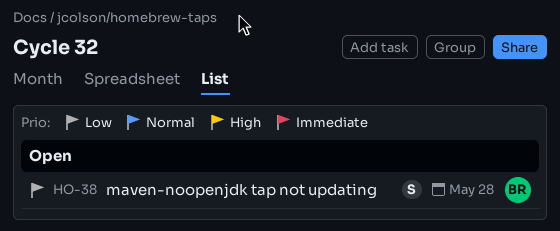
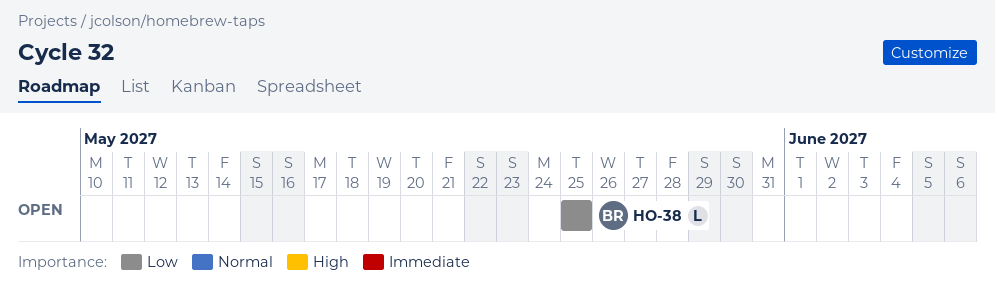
HO-38, estimate: S -> L
HO-38, due: May 28 -> May 25

